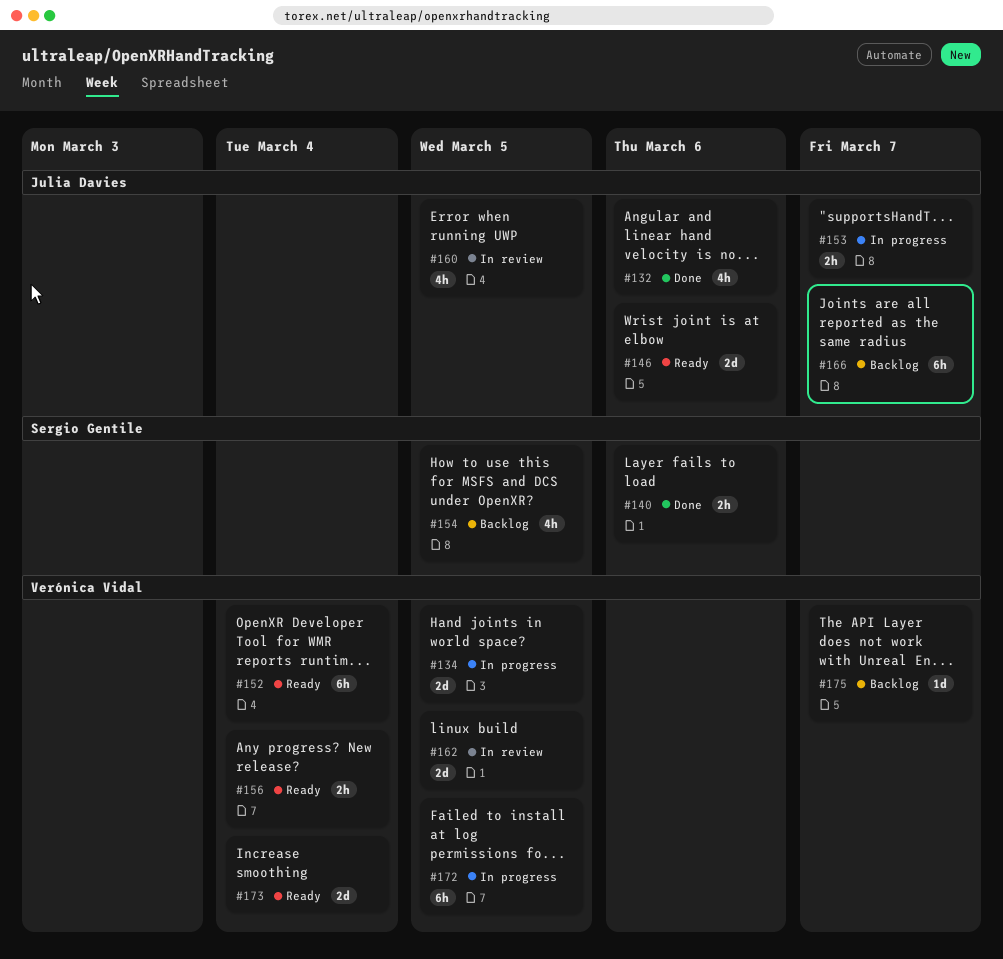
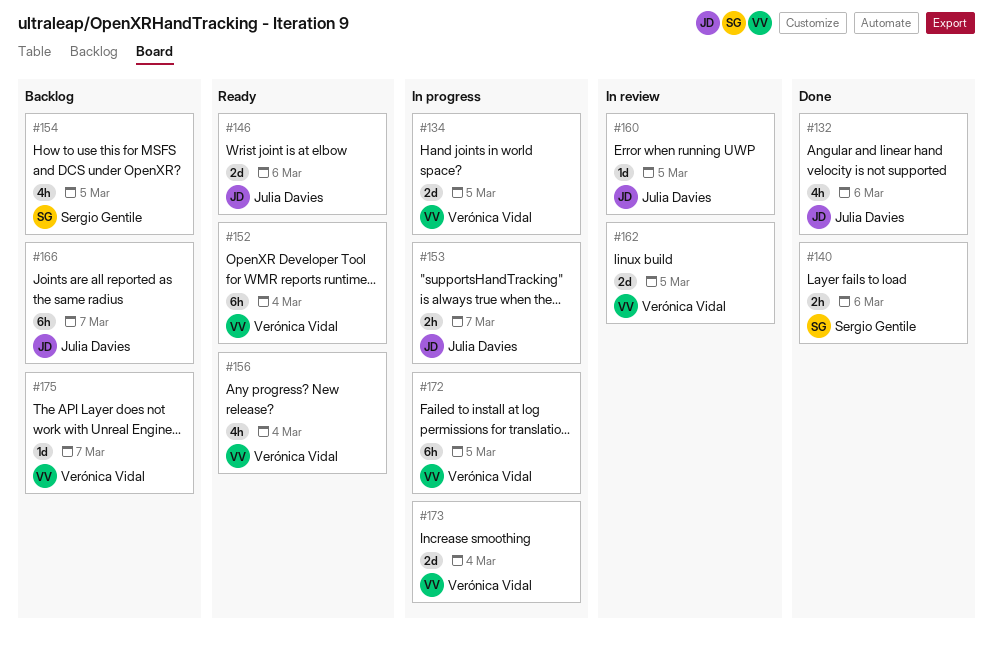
#156, estimate: 2h -> 4h
#160, estimate: 4h -> 1d
#173, status: Ready -> In progress

